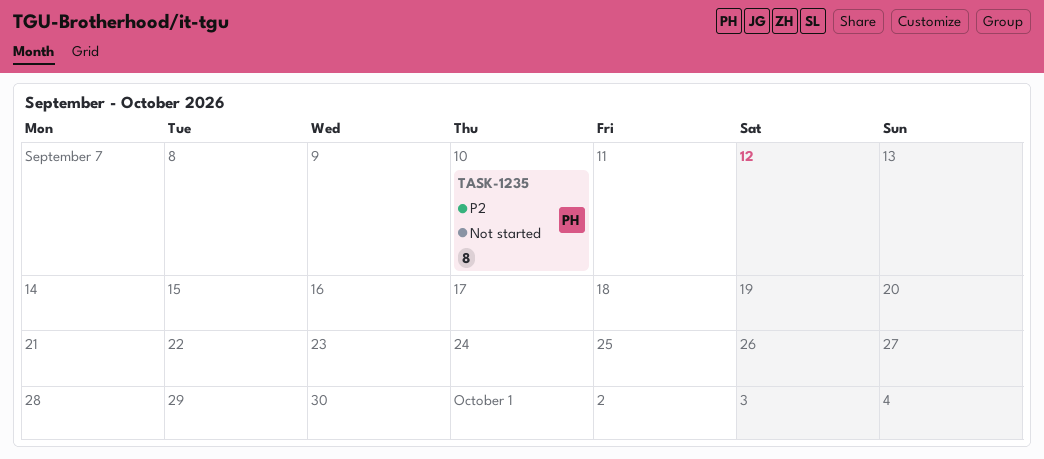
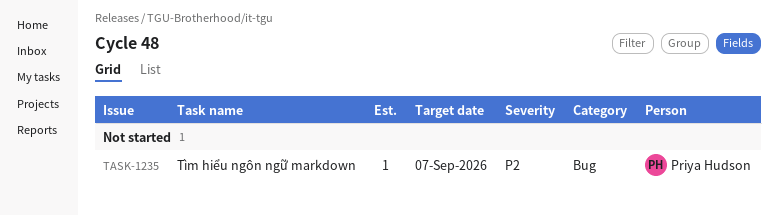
TASK-1235, estimate: 8 -> 1
TASK-1235, due: Sep 10 -> Sep 7

